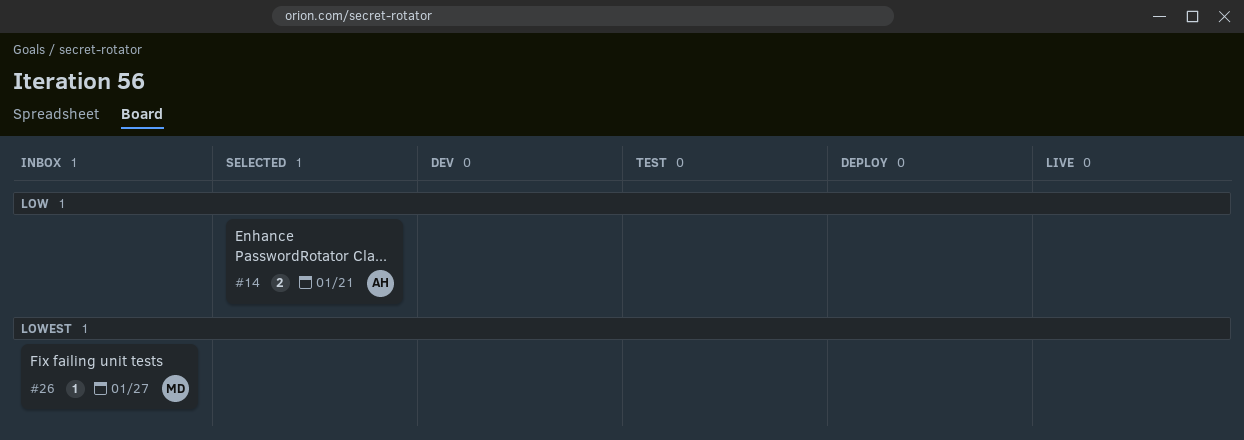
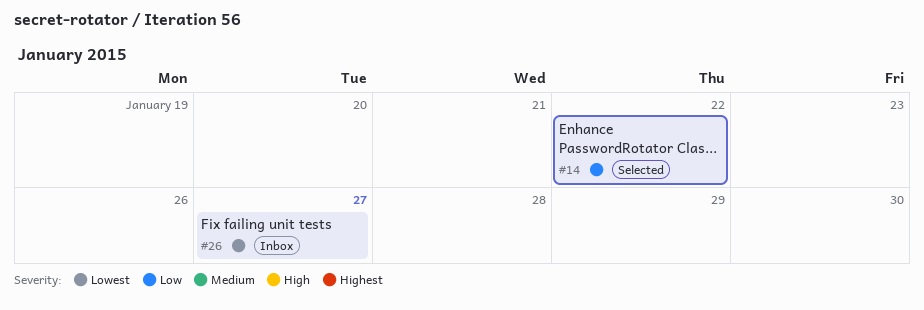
#14, due: Jan 21 -> Jan 22

